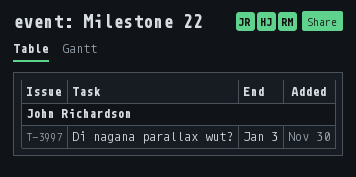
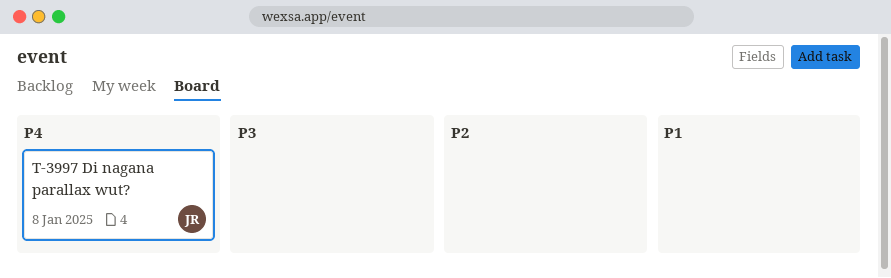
T-3997, due: Jan 3 -> Jan 8

